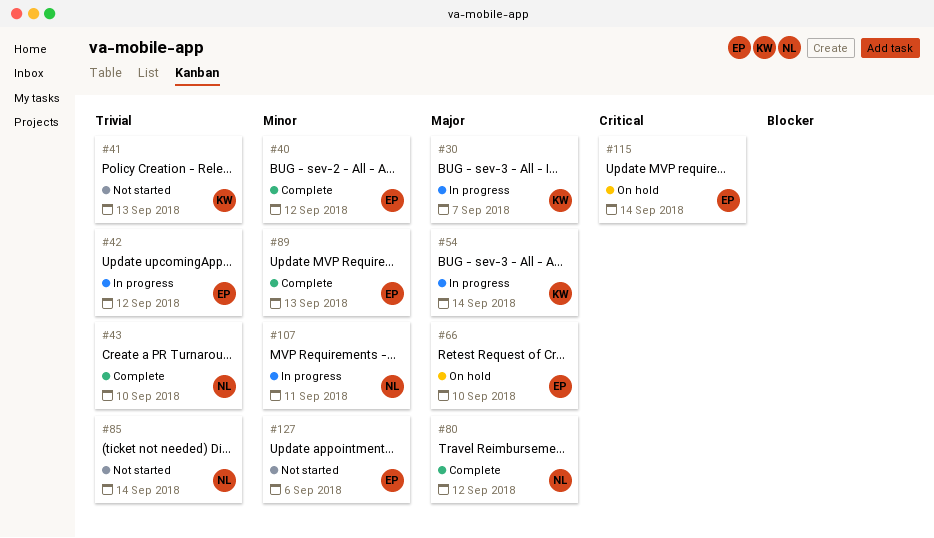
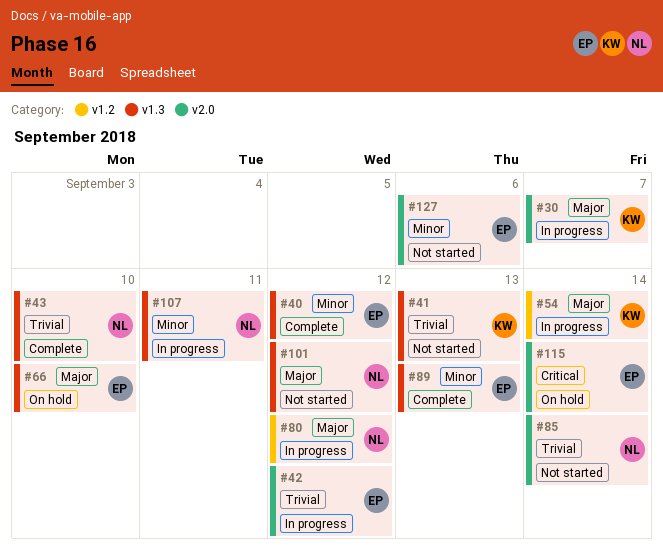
#80, status: Complete -> In progress
#101: none -> present

